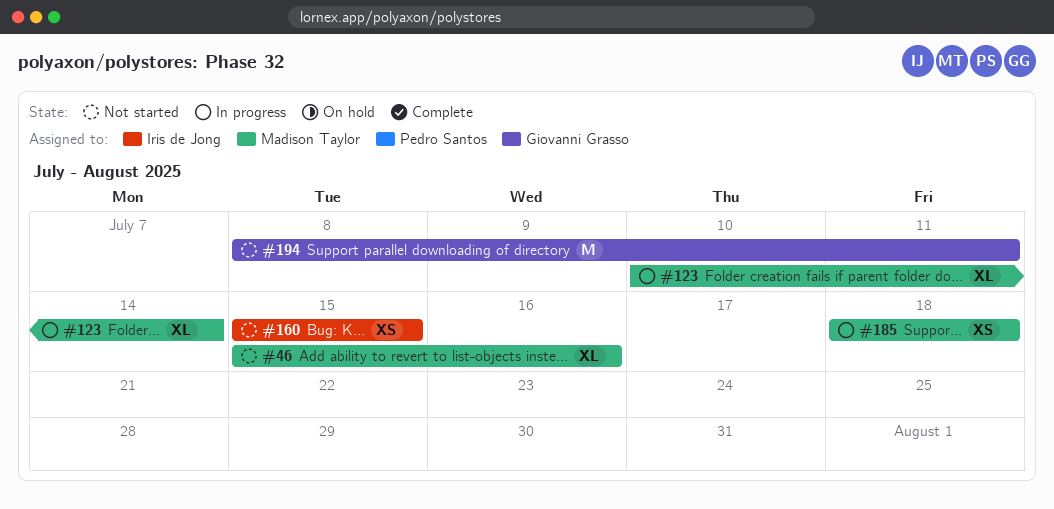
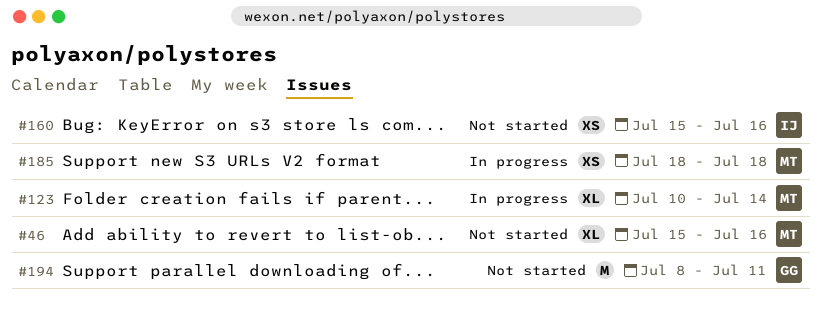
#160, due: Jul 15 -> Jul 16

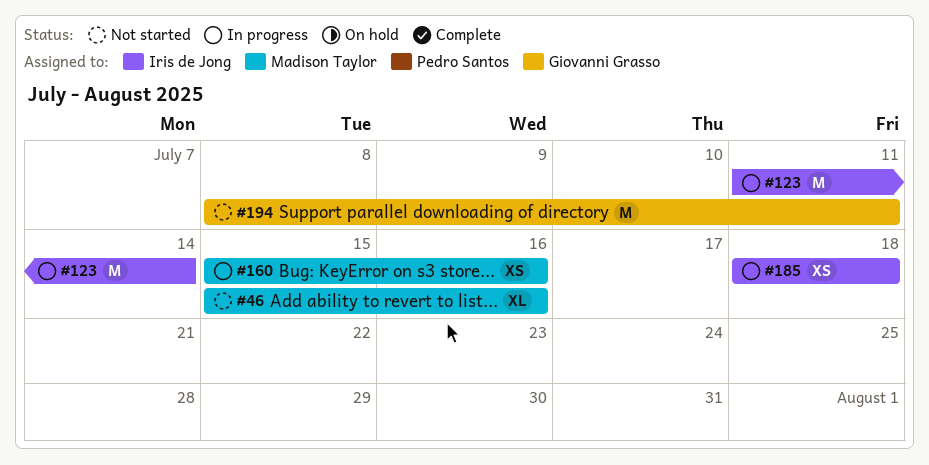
#123, owner: Madison Taylor -> Iris de Jong
#123, estimate: XL -> M
#123, start: Jul 10 -> Jul 11
#160, status: Not started -> In progress
#160, owner: Iris de Jong -> Madison Taylor
#185, owner: Madison Taylor -> Iris de Jong

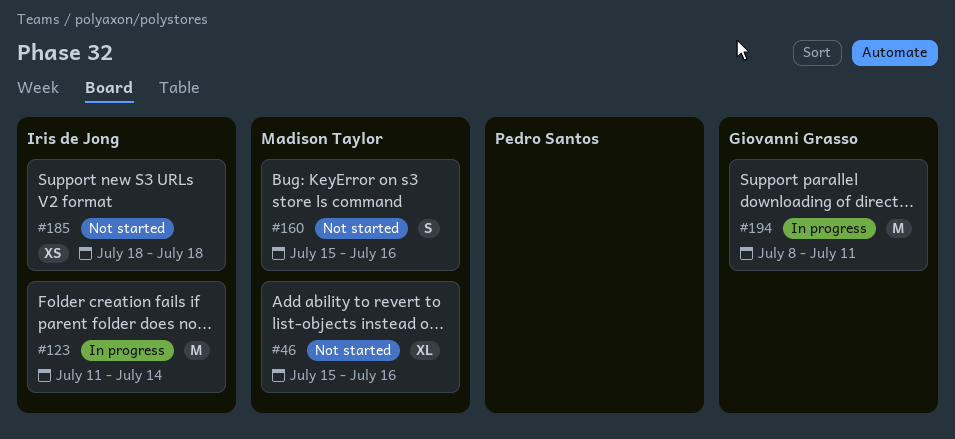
#160, status: In progress -> Not started
#160, estimate: XS -> S
#185, status: In progress -> Not started
#194, status: Not started -> In progress

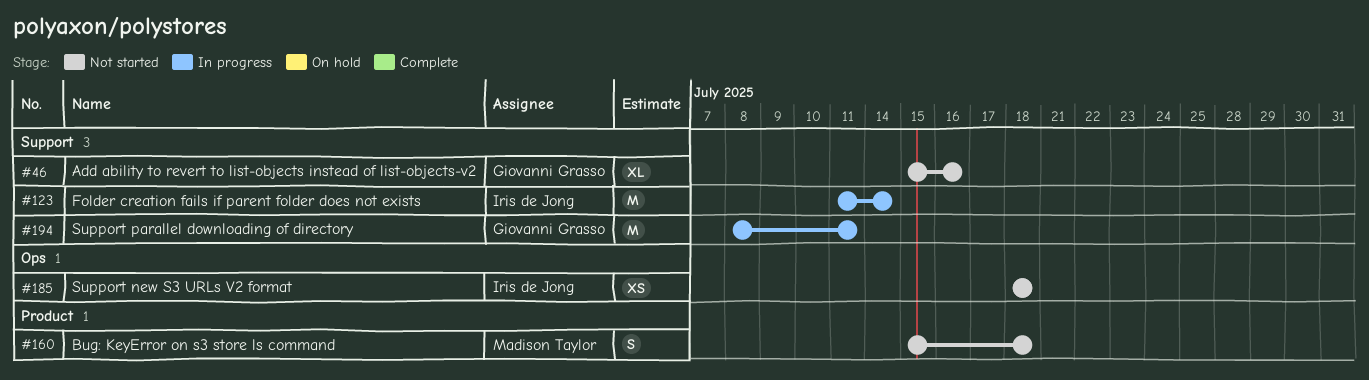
#46, owner: Madison Taylor -> Giovanni Grasso
#160, due: Jul 16 -> Jul 18

